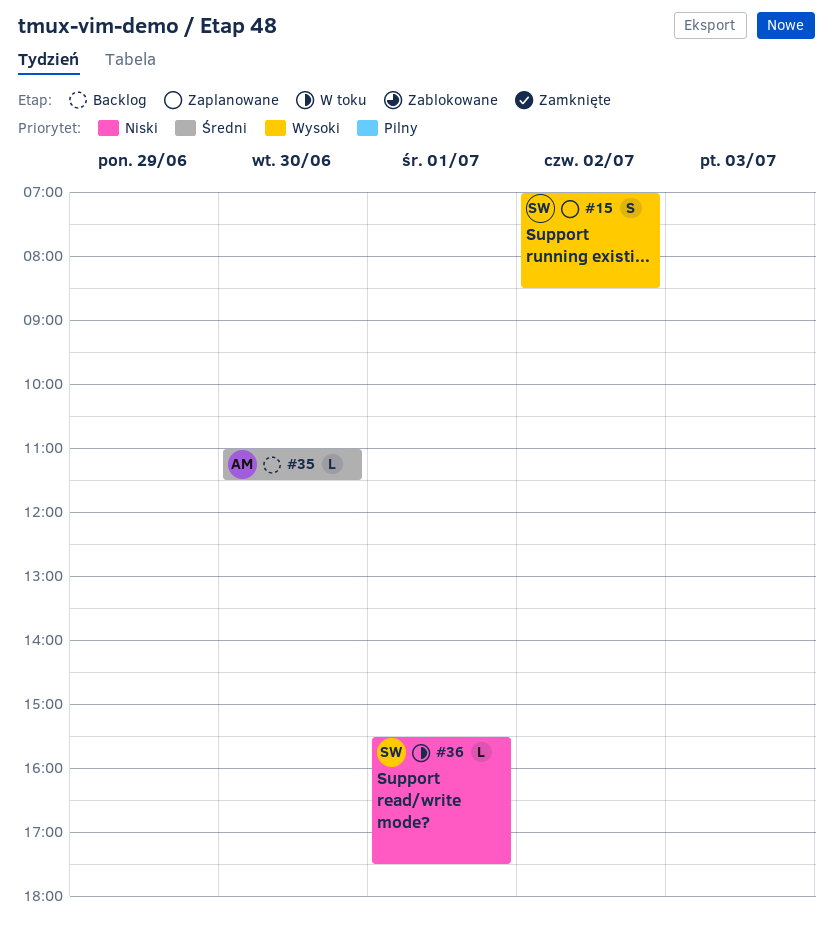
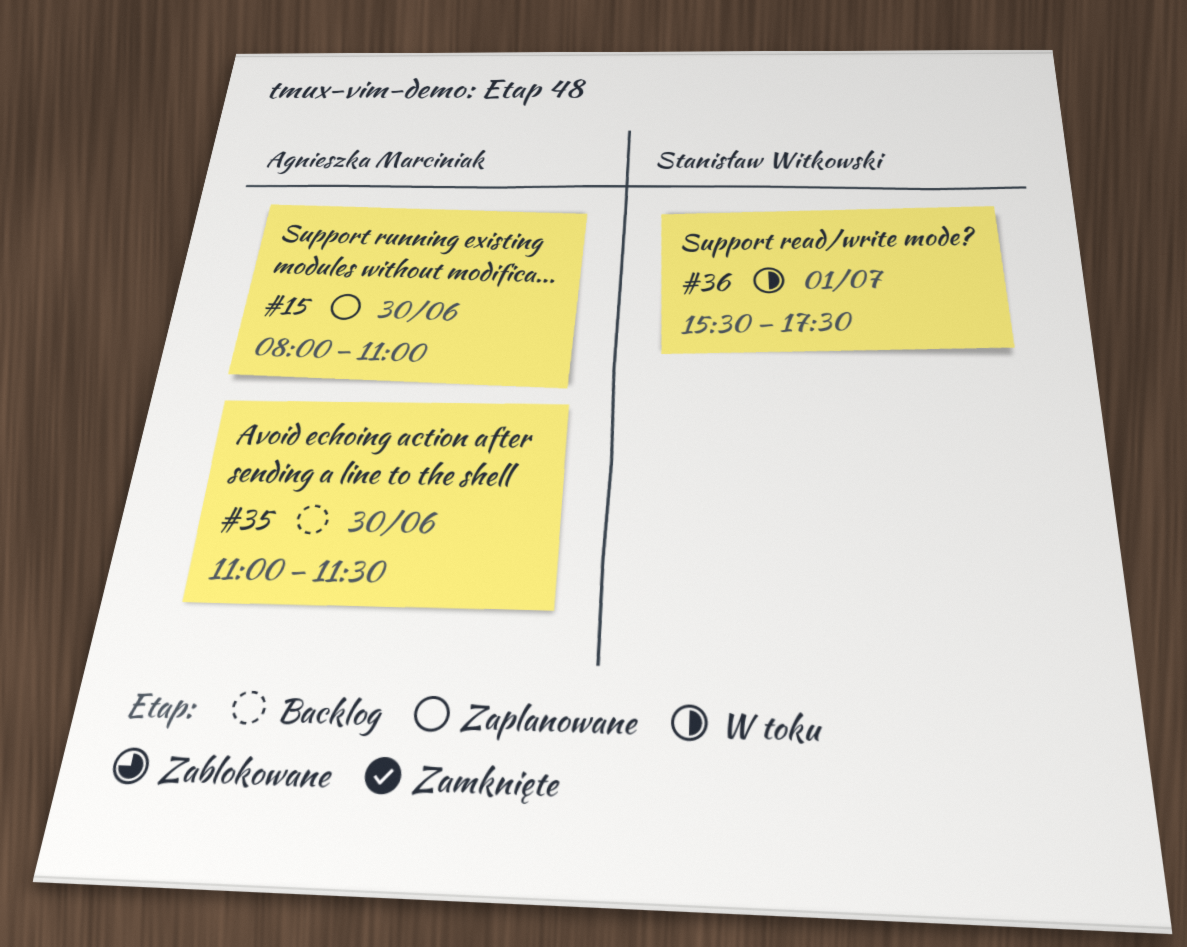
#15, owner: Stanisław Witkowski -> Agnieszka Marciniak
#15, day: Jul 2 -> Jun 30
#15, begins: 07:00 -> 08:00
#15, ends: 08:30 -> 11:00

